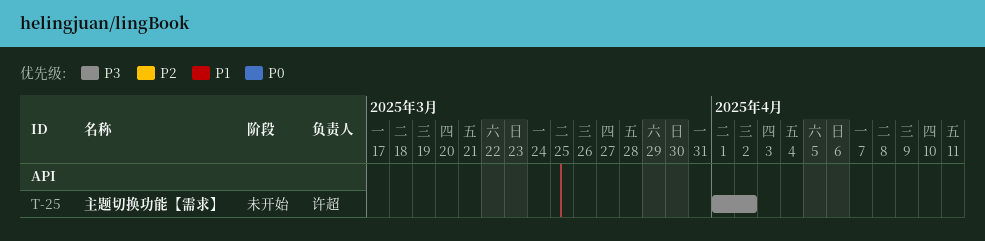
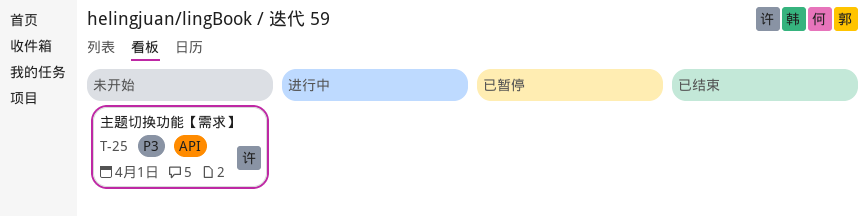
T-25, due: Apr 2 -> Apr 1

